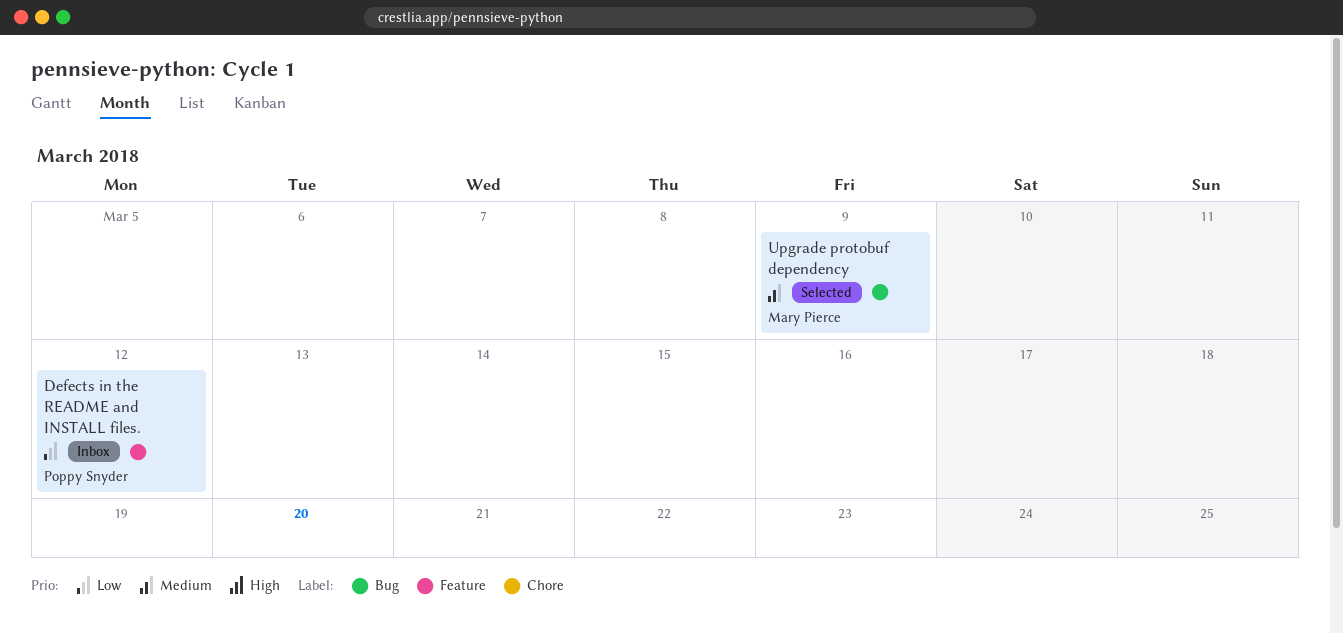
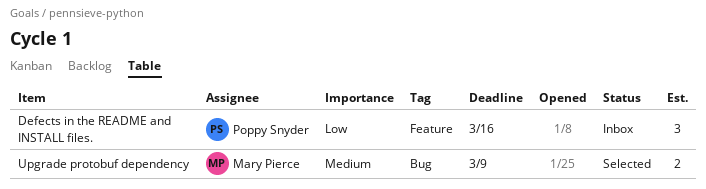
Defects in the README and INSTALL files., due: Mar 12 -> Mar 16

